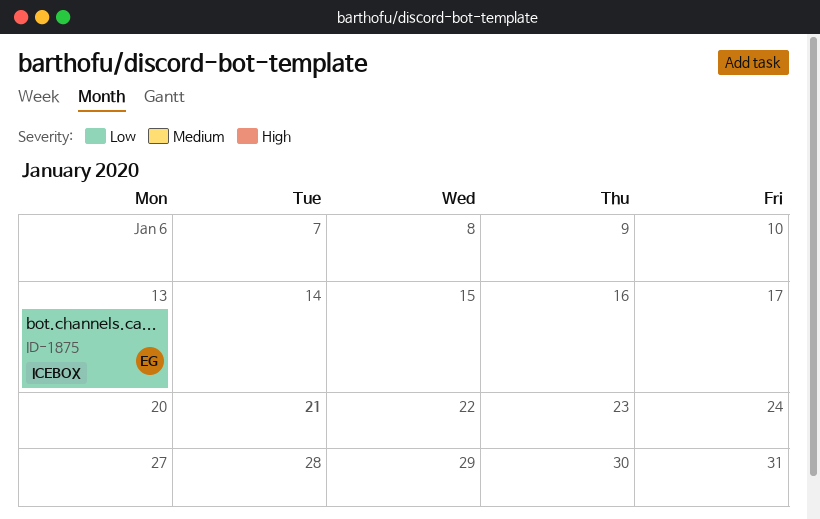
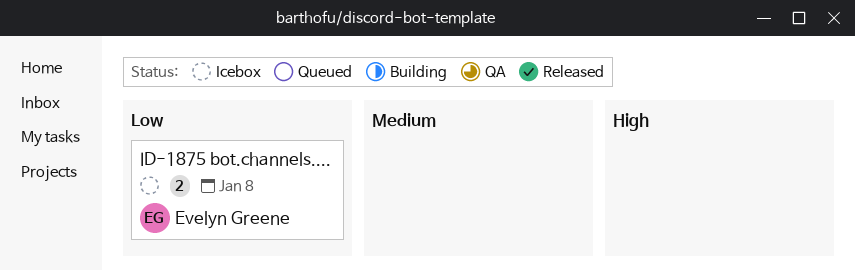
ID-1875, due: Jan 13 -> Jan 8

